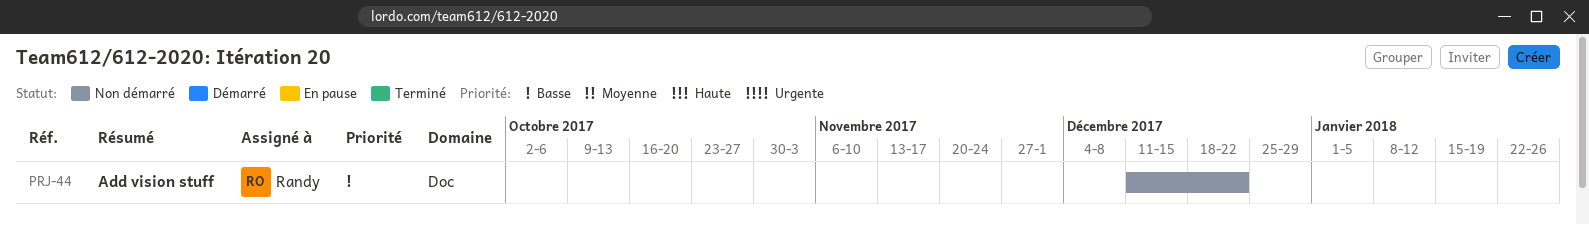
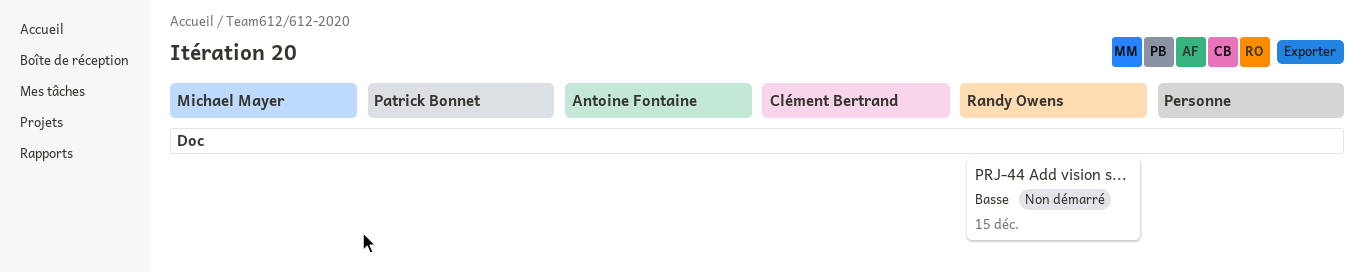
PRJ-44, due: Dec 22 -> Dec 15

